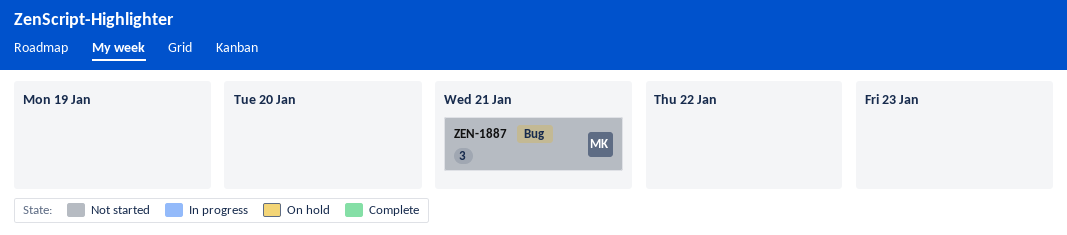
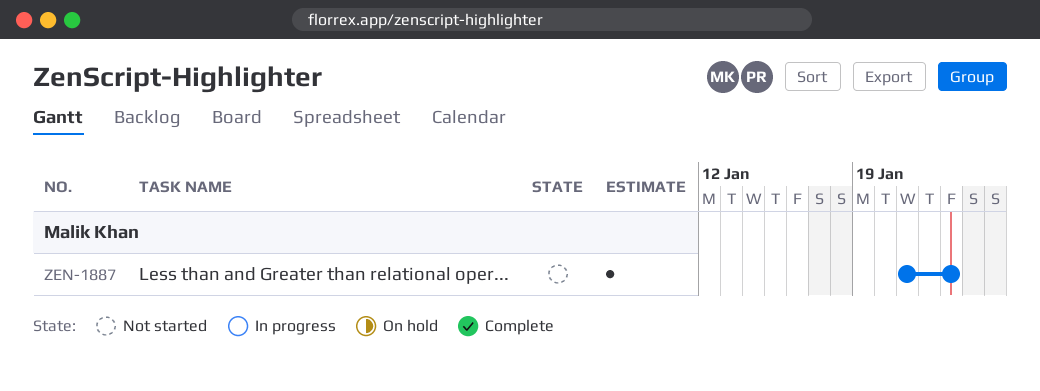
ZEN-1887, estimate: 3 -> 1
ZEN-1887, due: Jan 21 -> Jan 23

